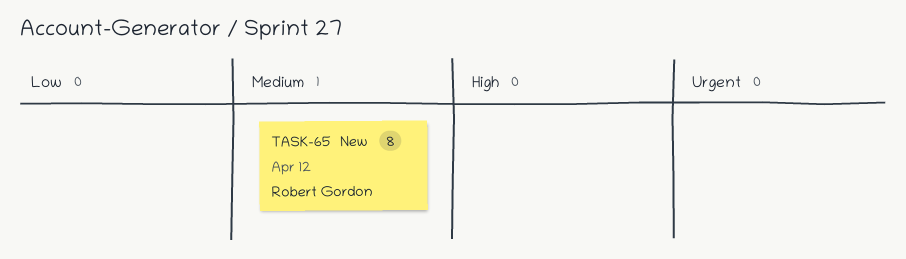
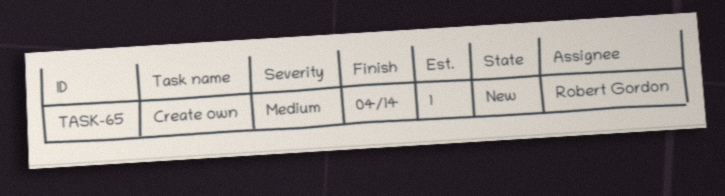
TASK-65, estimate: 8 -> 1
TASK-65, due: Apr 12 -> Apr 14

